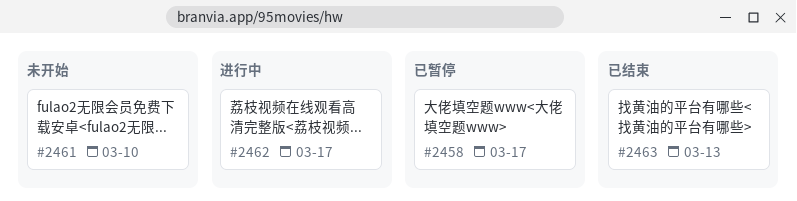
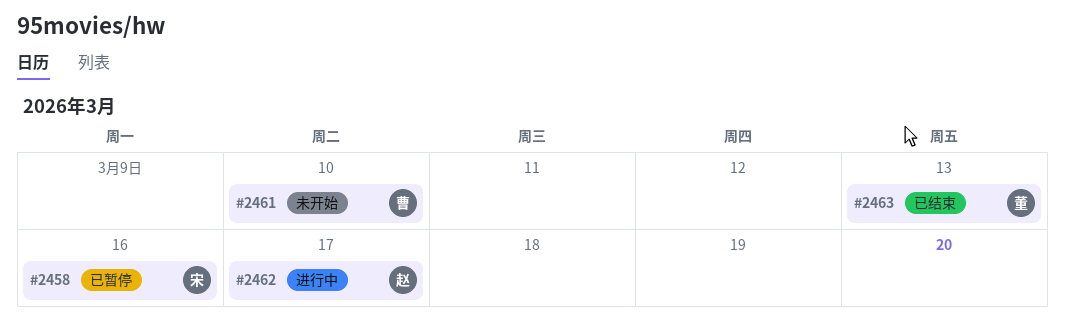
#2458, due: Mar 17 -> Mar 16

